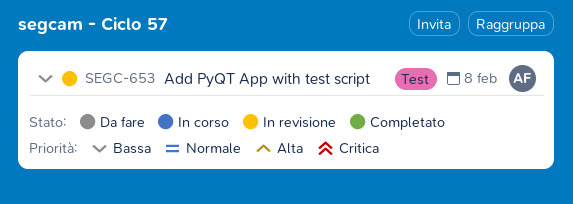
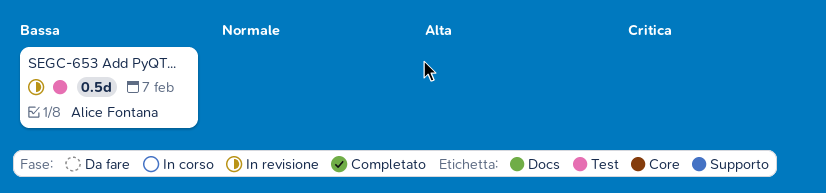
SEGC-653, due: Feb 8 -> Feb 7

